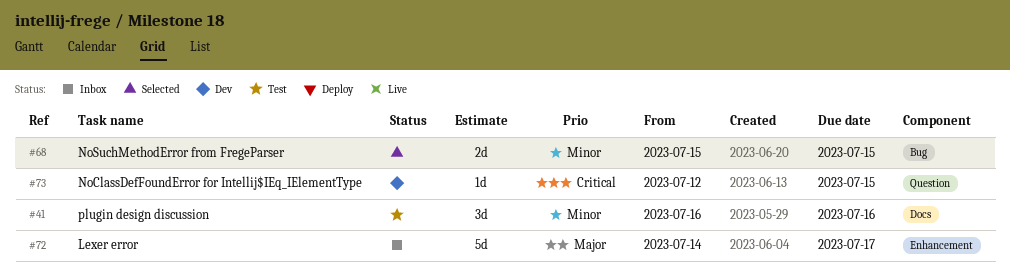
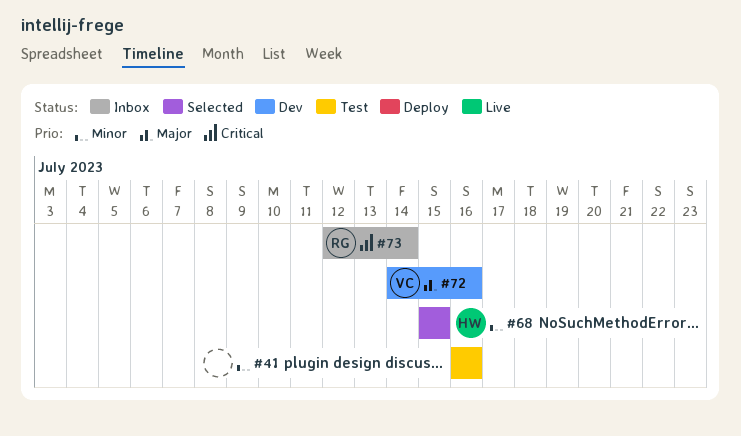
#72, status: Inbox -> Dev
#72, due: Jul 17 -> Jul 16
#73, status: Dev -> Inbox
#73, due: Jul 15 -> Jul 14

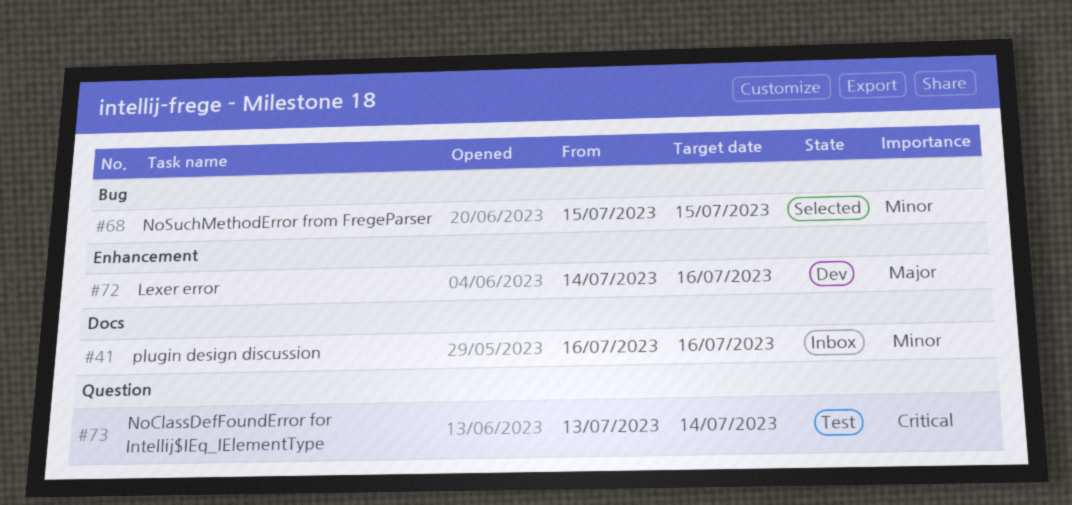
#41, status: Test -> Inbox
#73, status: Inbox -> Test
#73, start: Jul 12 -> Jul 13

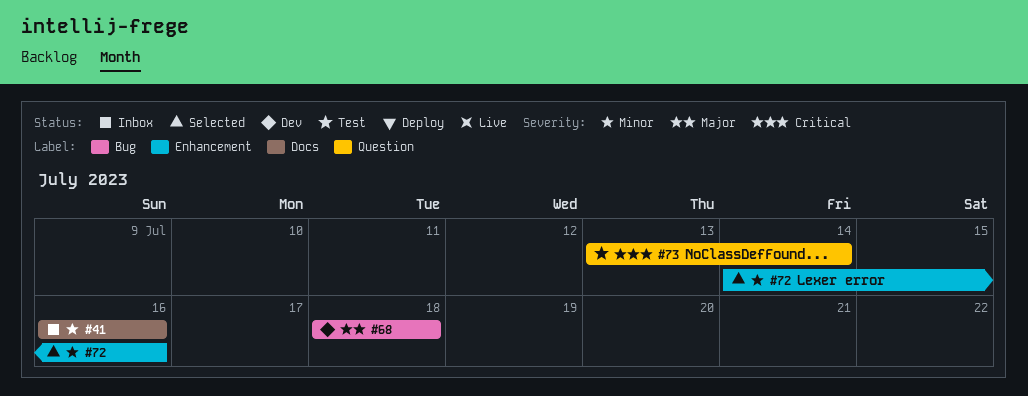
#68, status: Selected -> Dev
#68, priority: Minor -> Major
#68, start: Jul 15 -> Jul 18
#68, due: Jul 15 -> Jul 18
#72, status: Dev -> Selected
#72, priority: Major -> Minor

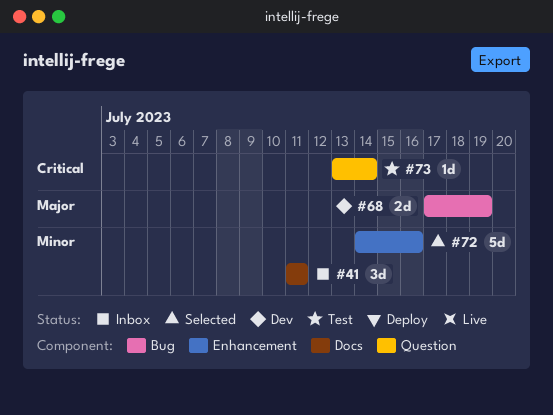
#41, start: Jul 16 -> Jul 11
#41, due: Jul 16 -> Jul 11
#68, start: Jul 18 -> Jul 17
#68, due: Jul 18 -> Jul 19

